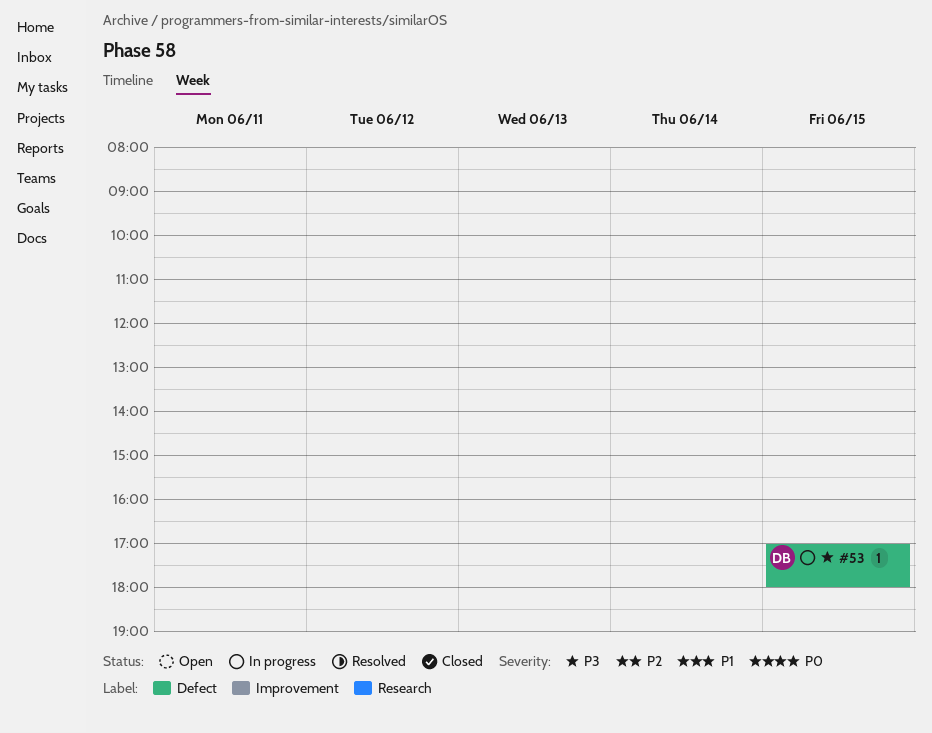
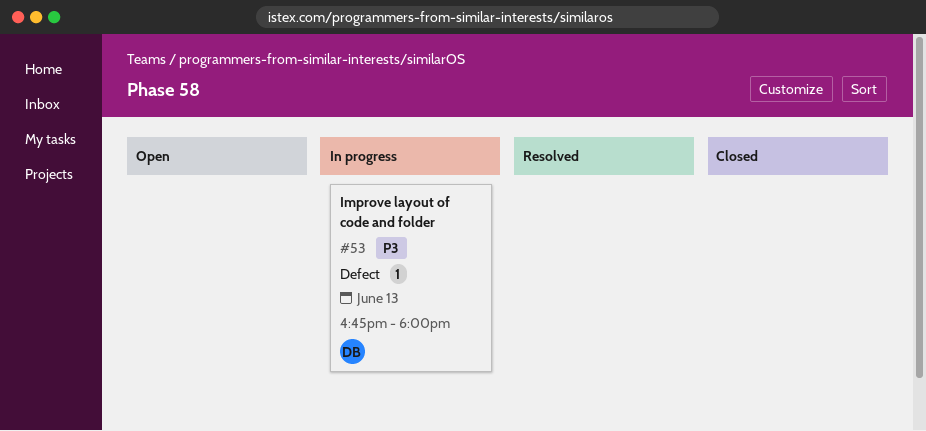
#53, day: Jun 15 -> Jun 13
#53, begins: 17:00 -> 16:45

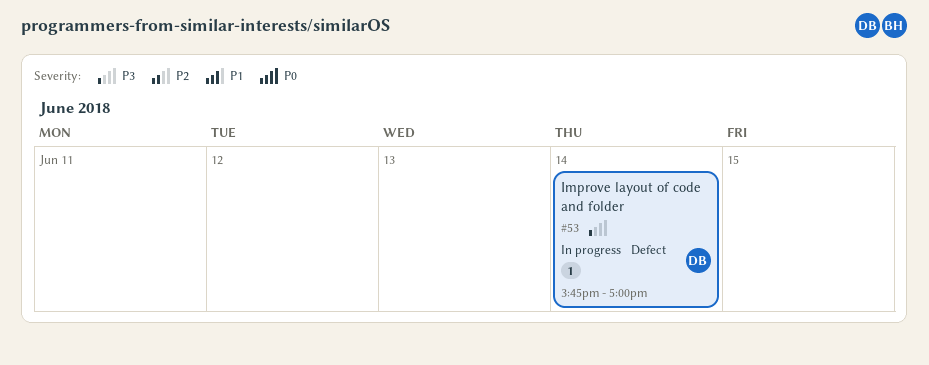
#53, day: Jun 13 -> Jun 14
#53, begins: 16:45 -> 15:45
#53, ends: 18:00 -> 17:00

